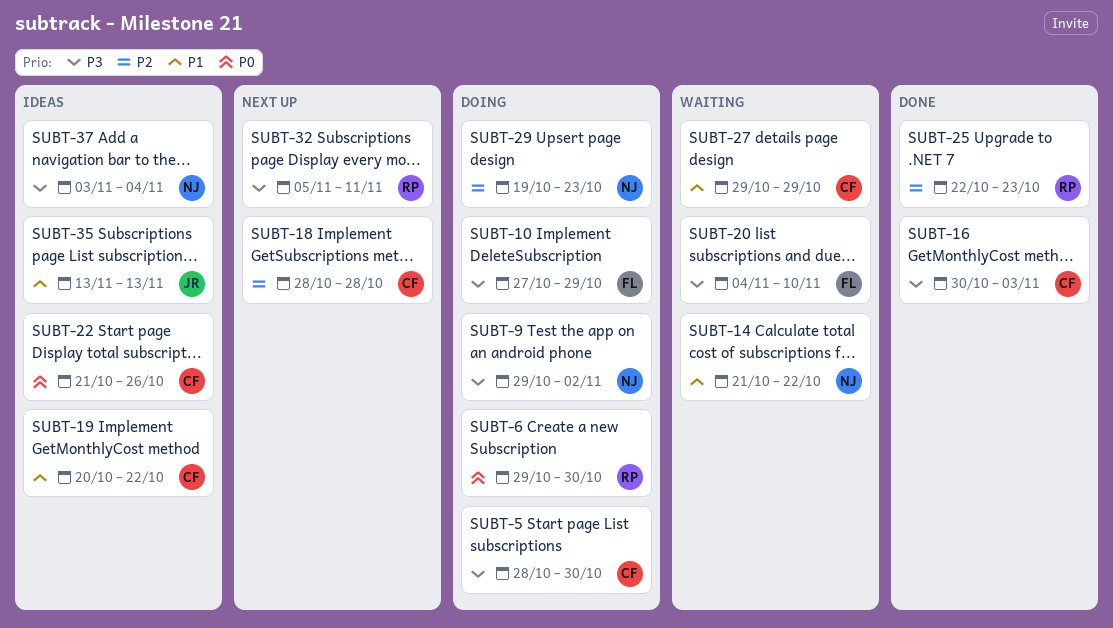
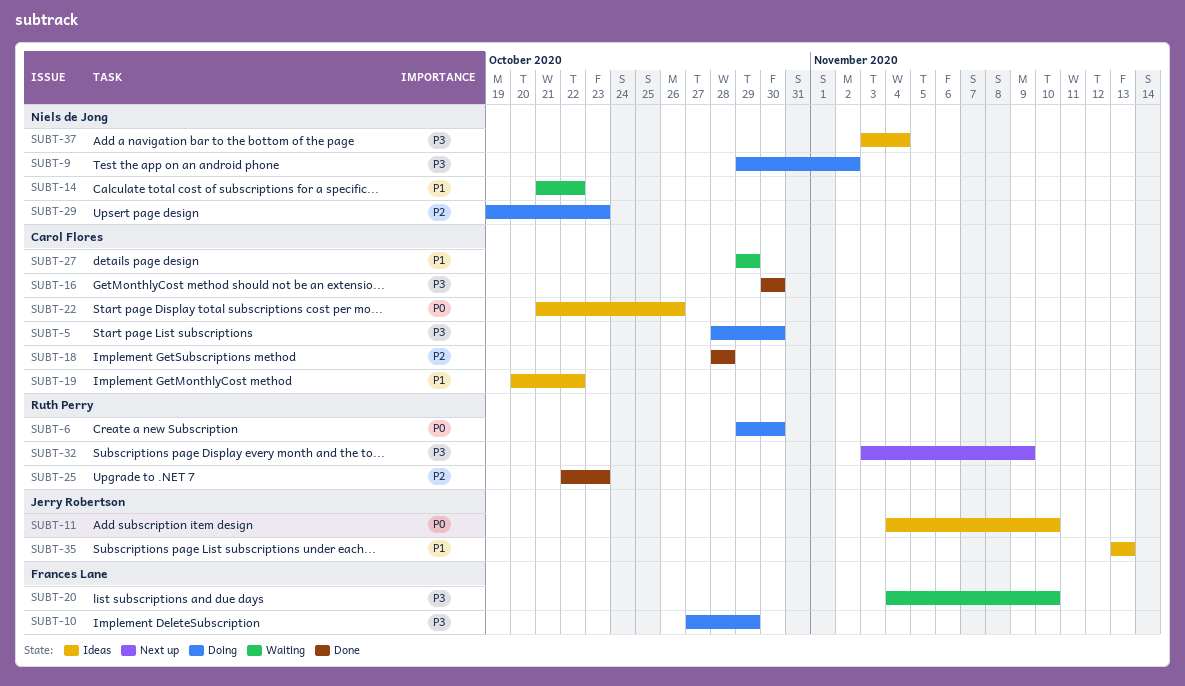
SUBT-11: none -> present
SUBT-16, due: Nov 3 -> Oct 30
SUBT-18, status: Next up -> Done
SUBT-32, start: Nov 5 -> Nov 3
SUBT-32, due: Nov 11 -> Nov 9

